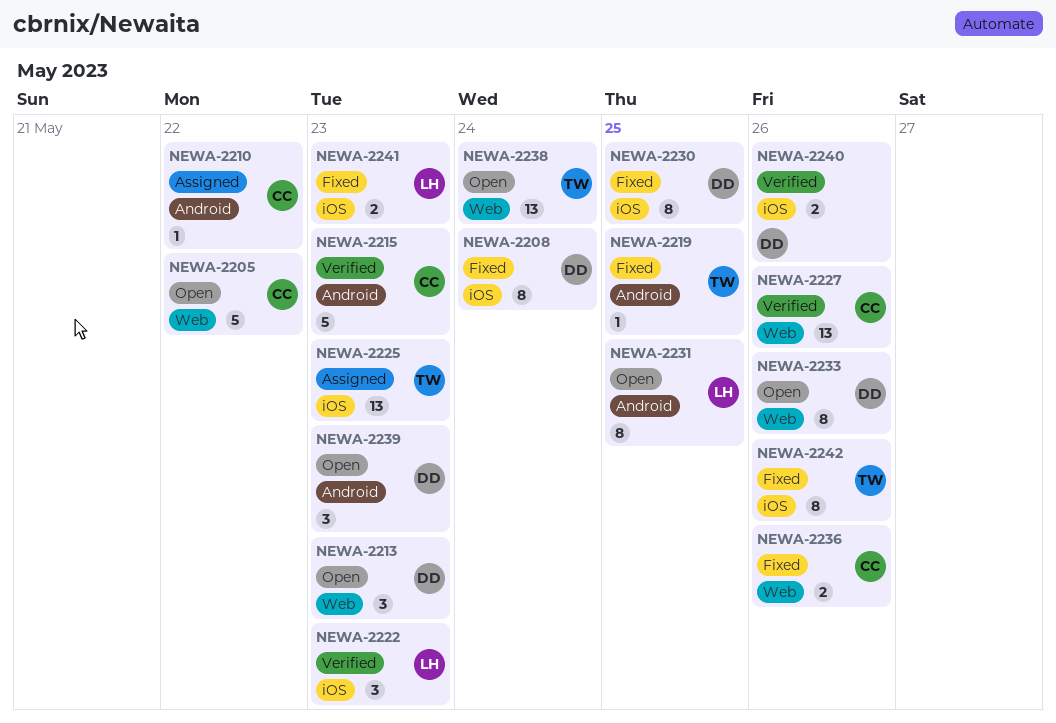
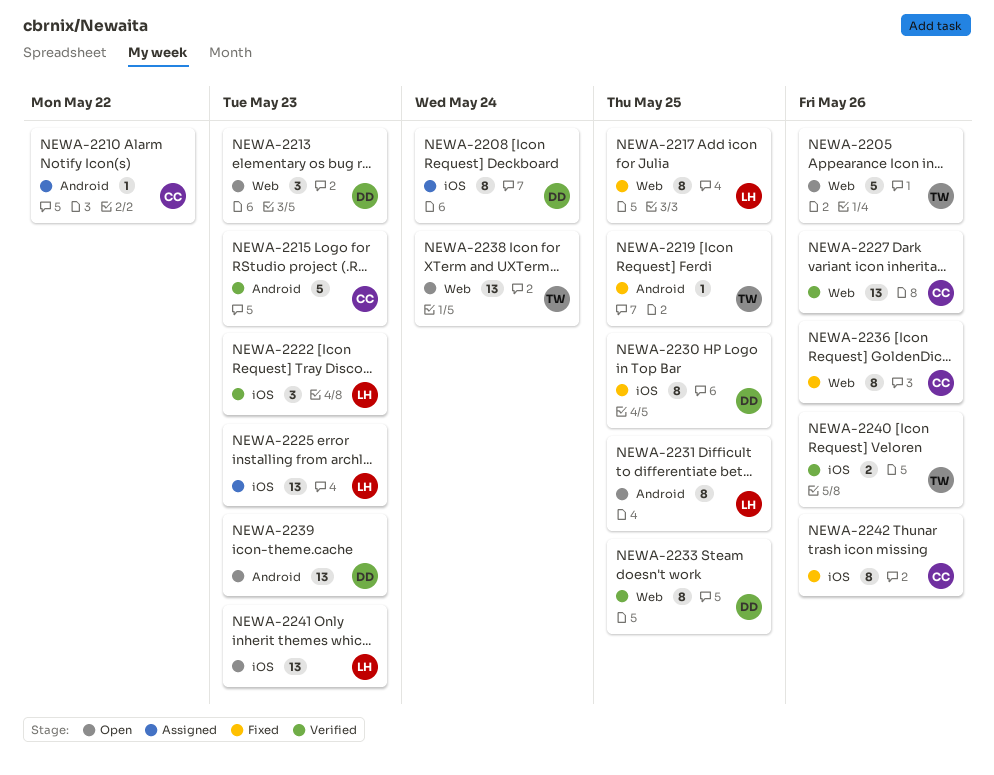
NEWA-2205, owner: CC -> TW
NEWA-2205, due: May 22 -> May 26
NEWA-2208, status: Fixed -> Assigned
NEWA-2217: none -> present
NEWA-2225, owner: TW -> LH
NEWA-2233, status: Open -> Verified
NEWA-2233, due: May 26 -> May 25
NEWA-2236, estimate: 2 -> 8
NEWA-2239, estimate: 3 -> 13
NEWA-2240, owner: DD -> TW
NEWA-2241, status: Fixed -> Open
NEWA-2241, estimate: 2 -> 13
NEWA-2242, owner: TW -> CC

